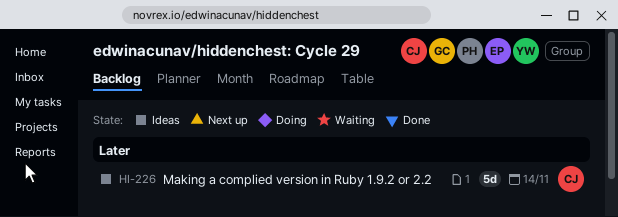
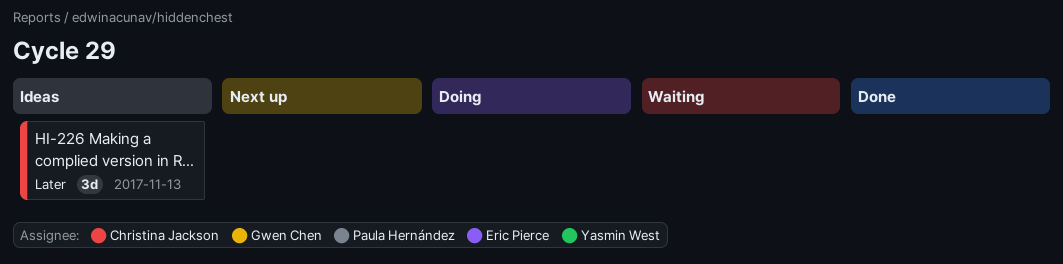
HI-226, estimate: 5d -> 3d
HI-226, due: Nov 14 -> Nov 13

